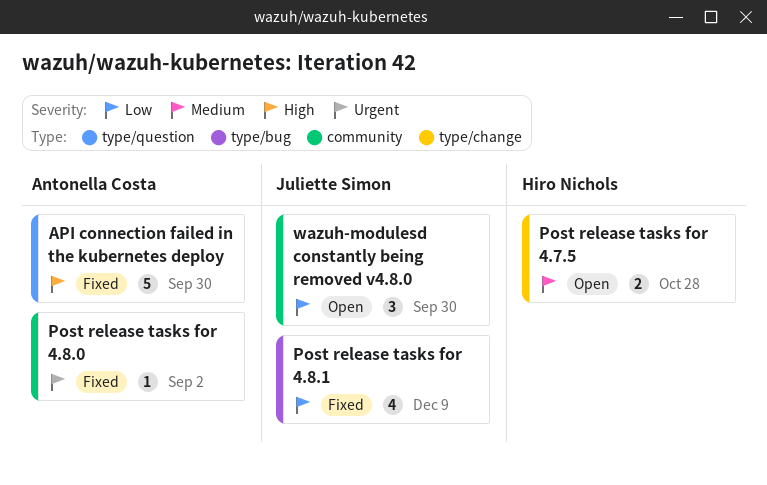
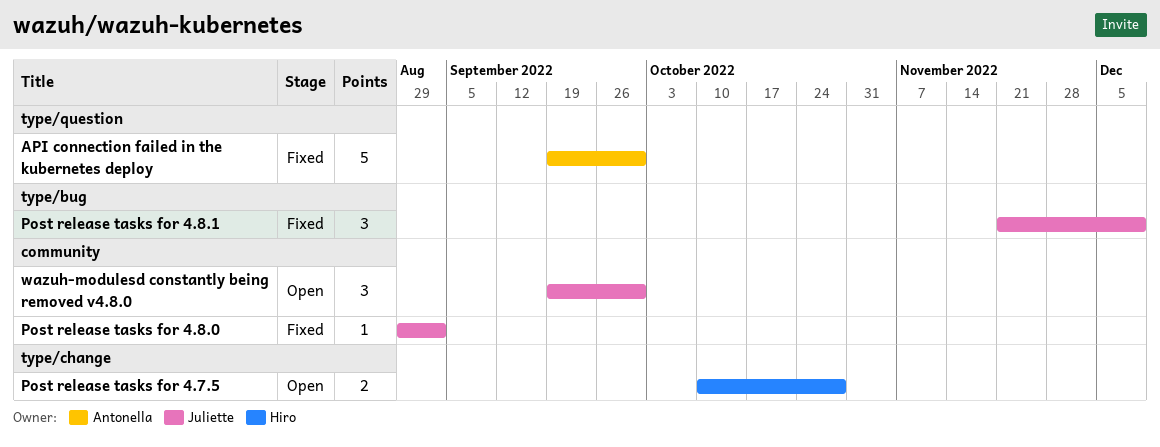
Post release tasks for 4.8.0, owner: Antonella Costa -> Juliette Simon
Post release tasks for 4.8.1, estimate: 4 -> 3

